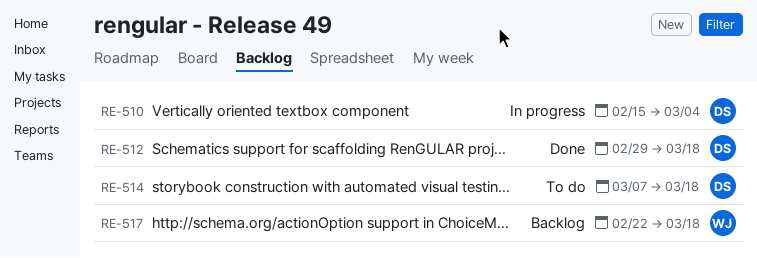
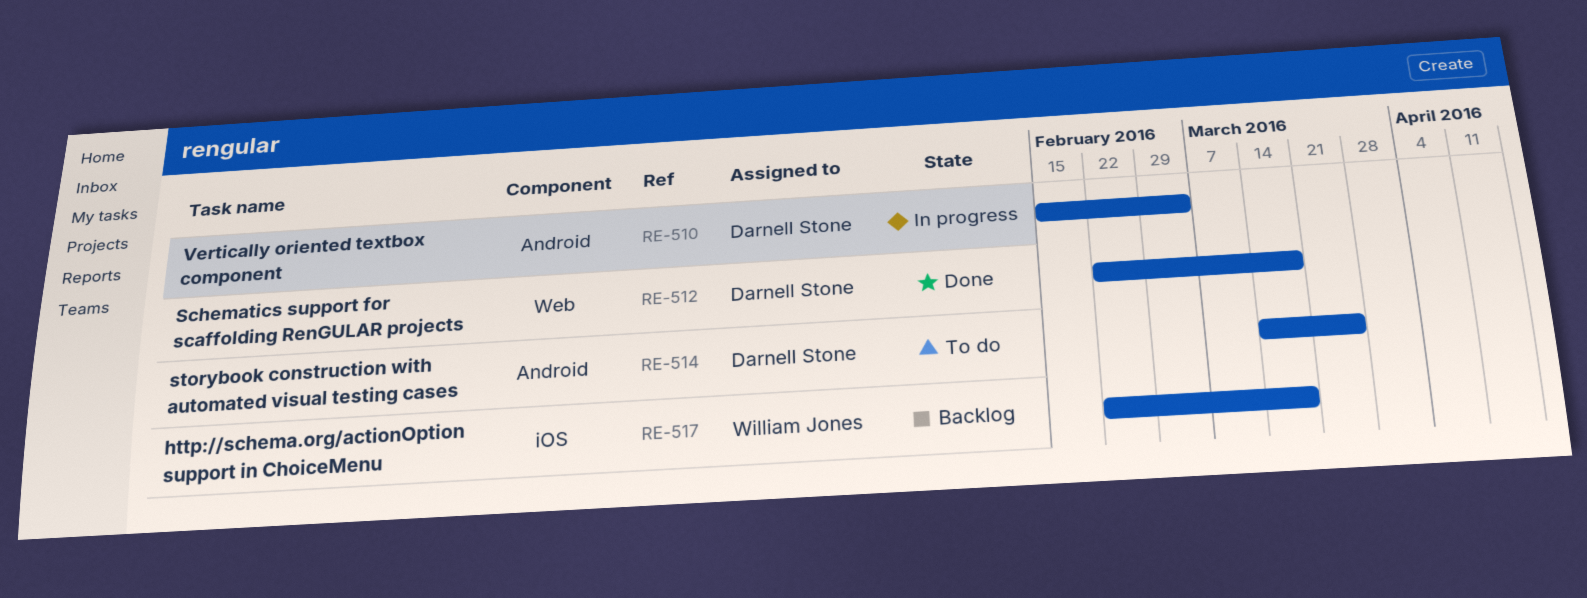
RE-512, start: Feb 29 -> Feb 22
RE-514, start: Mar 7 -> Mar 14
RE-514, due: Mar 18 -> Mar 25

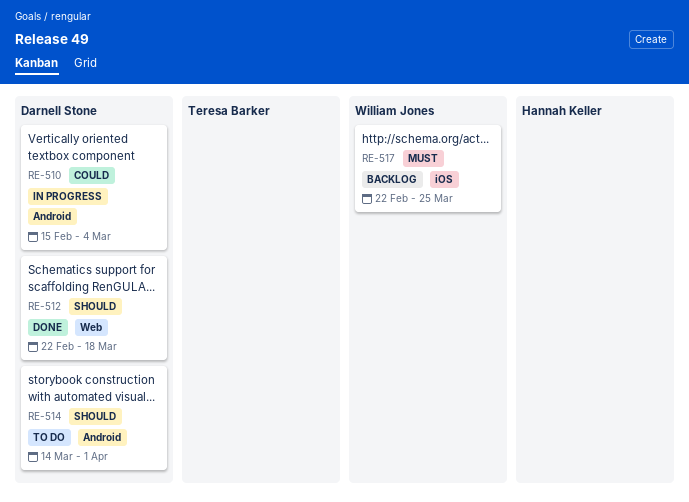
RE-514, due: Mar 25 -> Apr 1
RE-517, due: Mar 18 -> Mar 25

